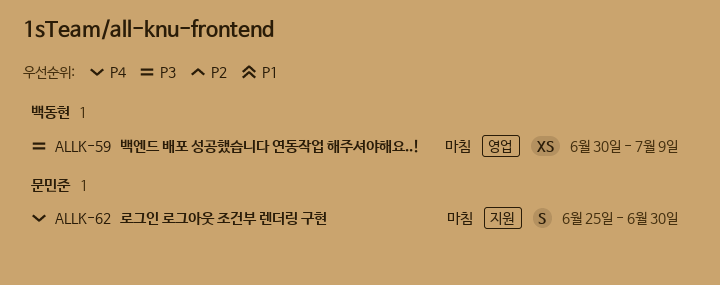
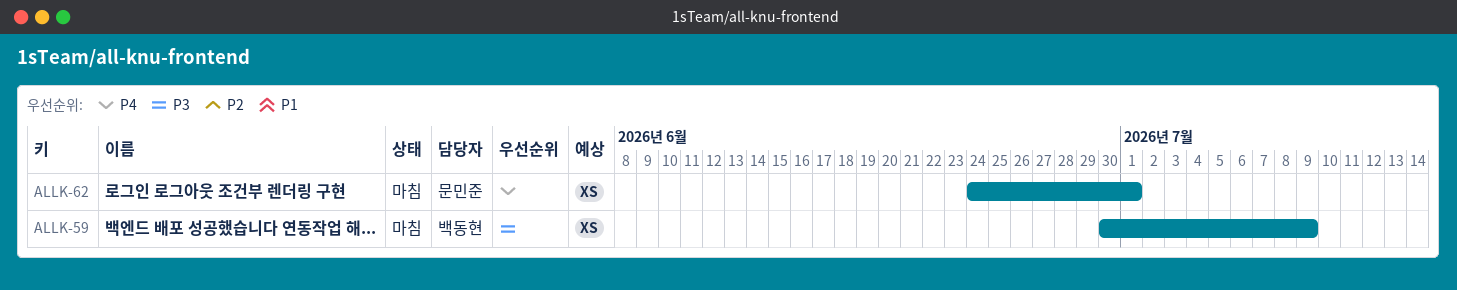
ALLK-62, estimate: S -> XS
ALLK-62, start: Jun 25 -> Jun 24
ALLK-62, due: Jun 30 -> Jul 1

